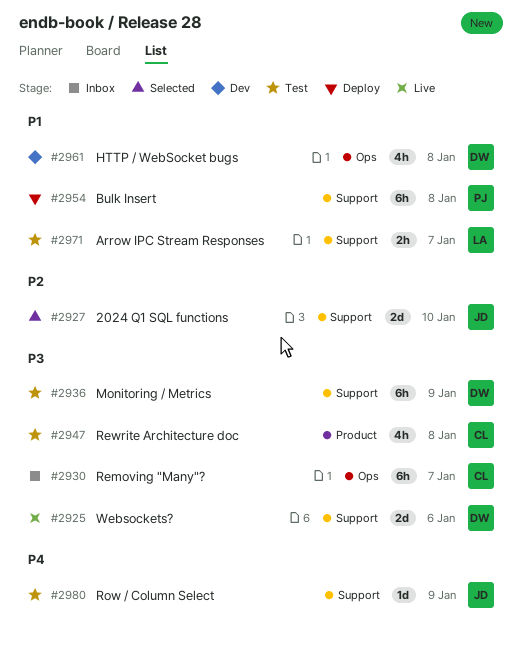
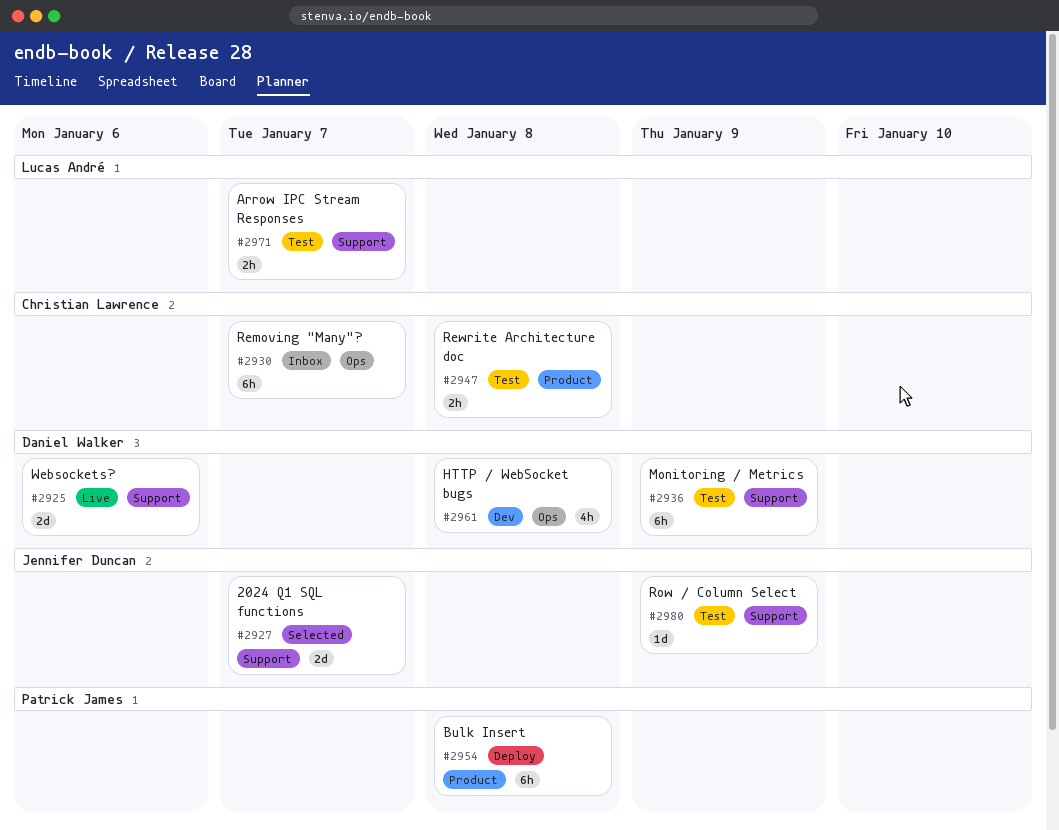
#2927, due: Jan 10 -> Jan 7
#2947, estimate: 4h -> 2h
#2954, label: Support -> Product

